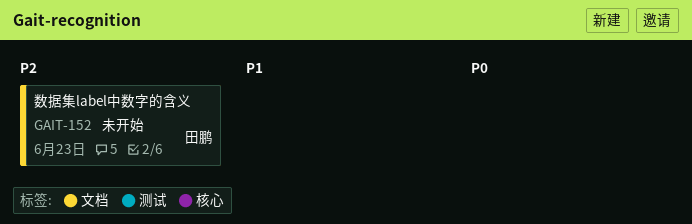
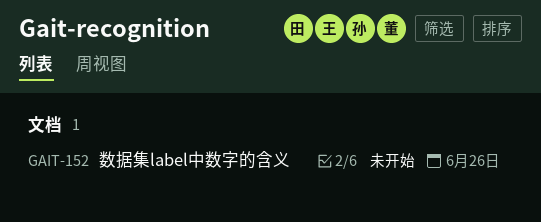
GAIT-152, due: Jun 23 -> Jun 26

